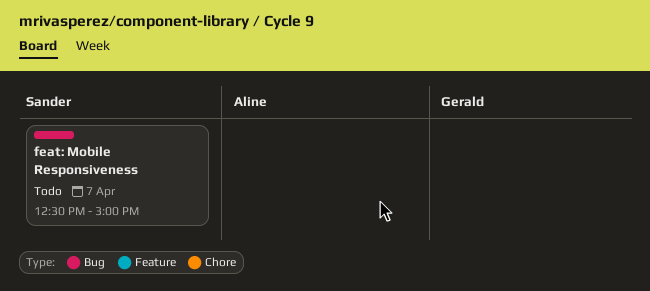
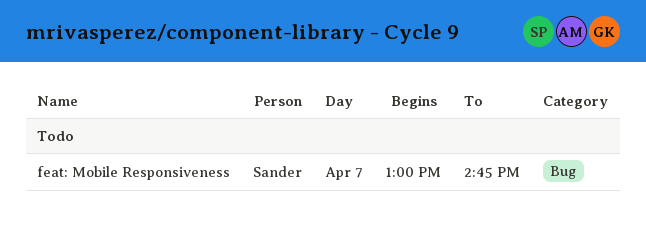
feat: Mobile Responsiveness, begins: 12:30 -> 13:00
feat: Mobile Responsiveness, ends: 15:00 -> 14:45

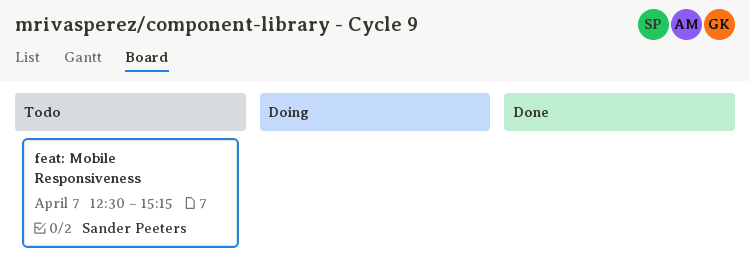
feat: Mobile Responsiveness, begins: 13:00 -> 12:30
feat: Mobile Responsiveness, ends: 14:45 -> 15:15

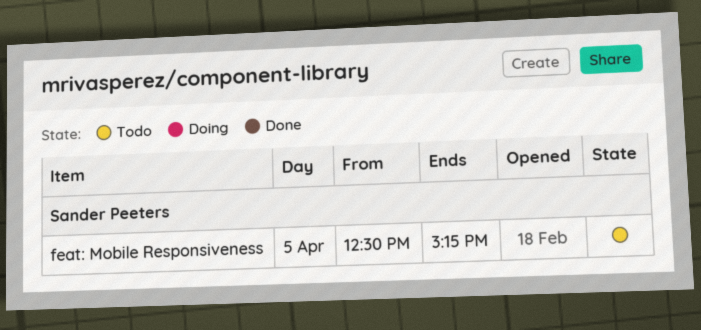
feat: Mobile Responsiveness, day: Apr 7 -> Apr 5

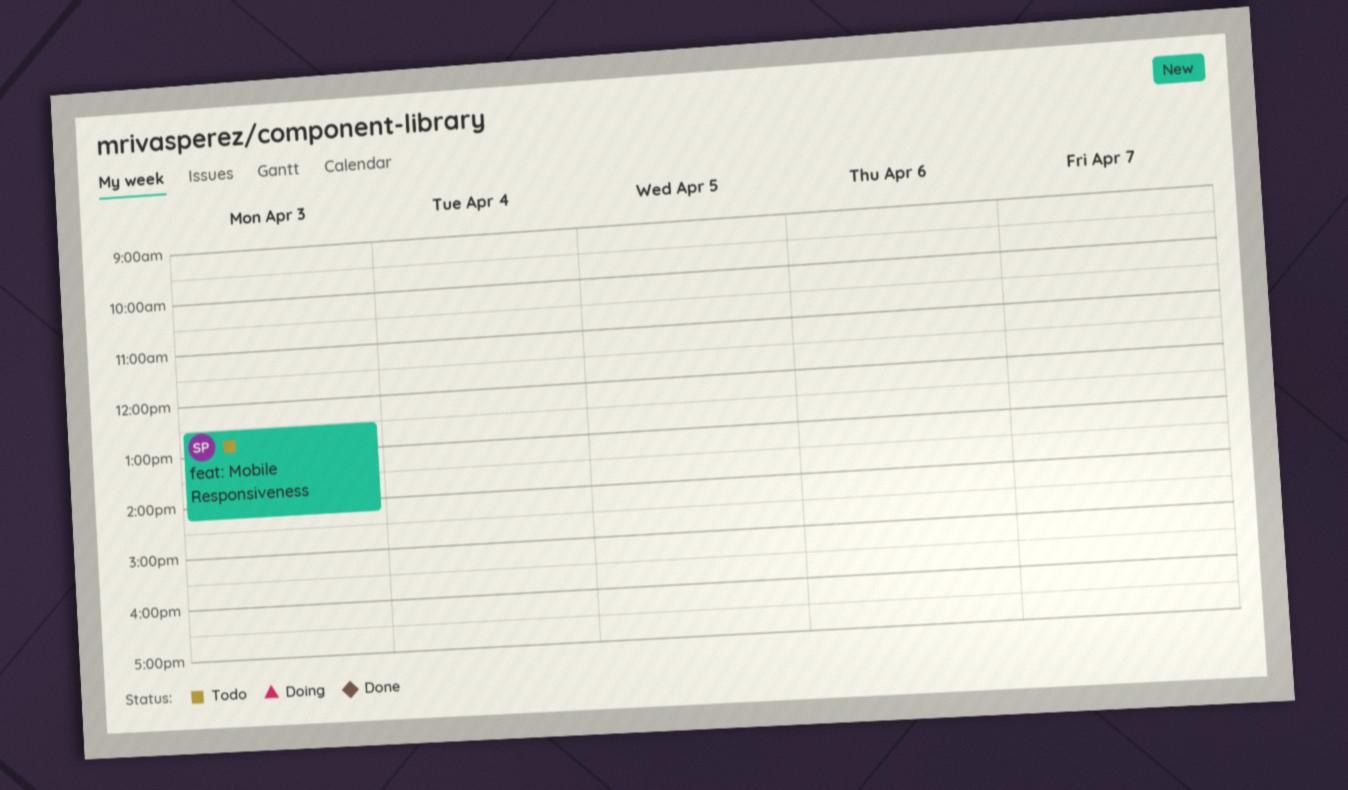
feat: Mobile Responsiveness, day: Apr 5 -> Apr 3
feat: Mobile Responsiveness, ends: 15:15 -> 14:15

